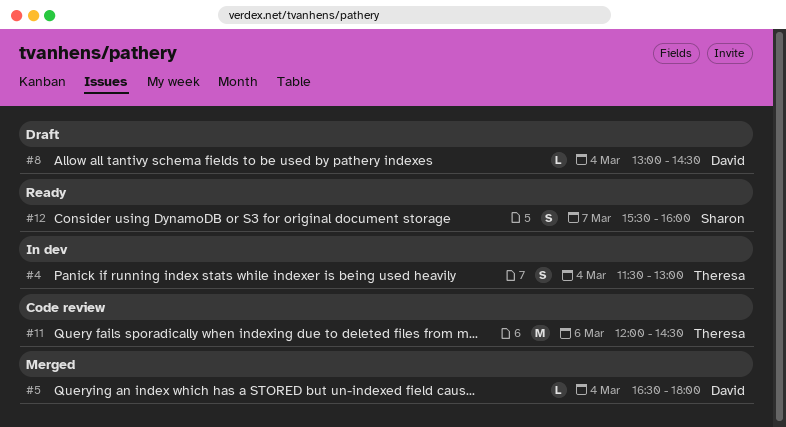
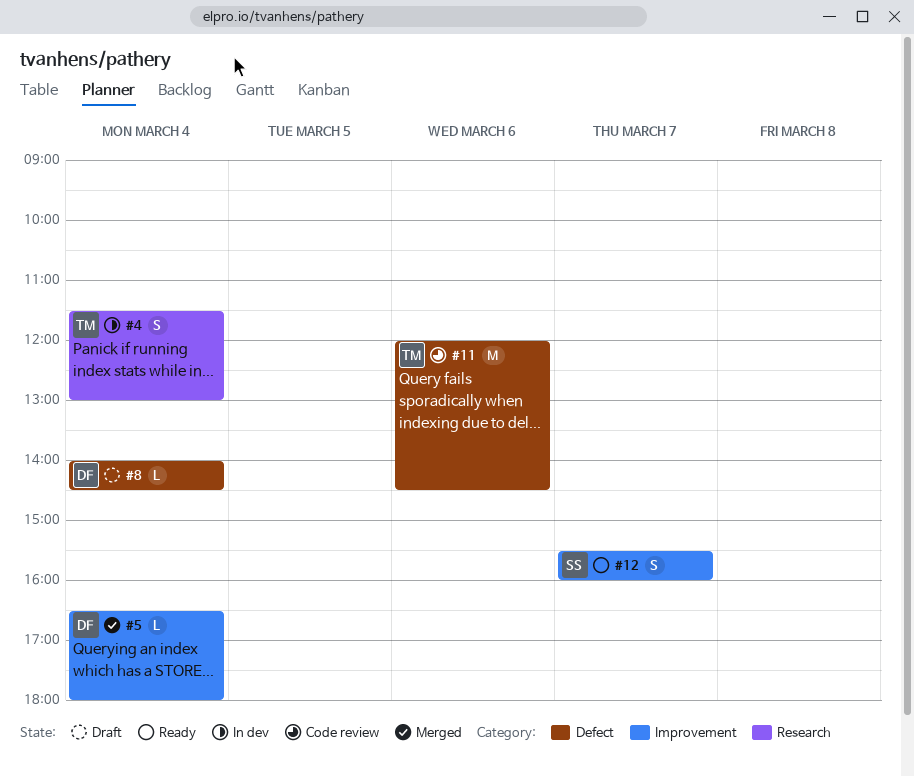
#8, begins: 13:00 -> 14:00

